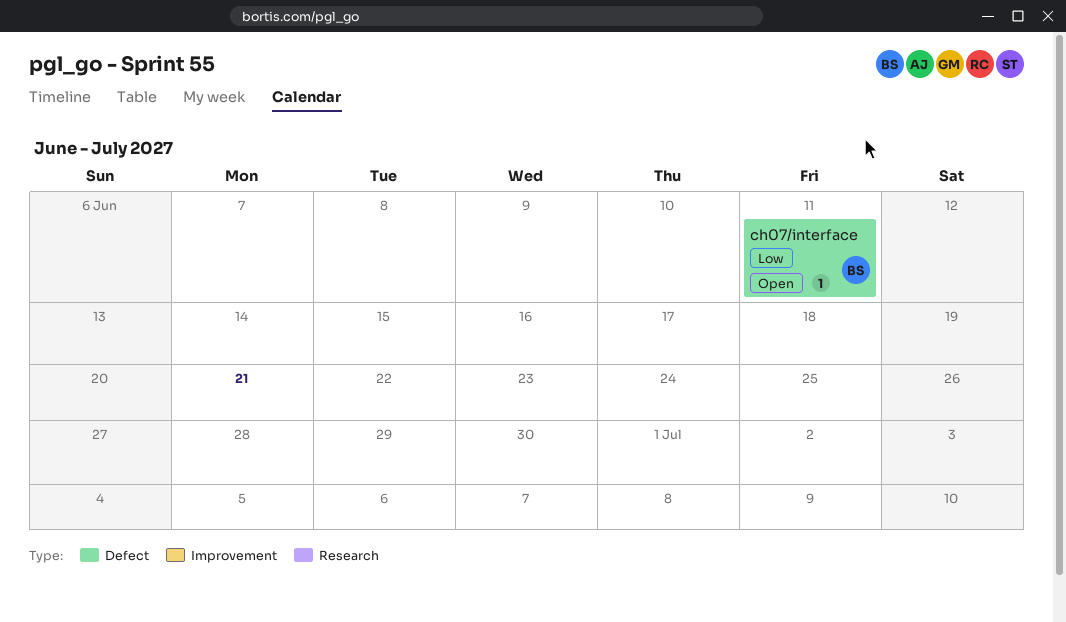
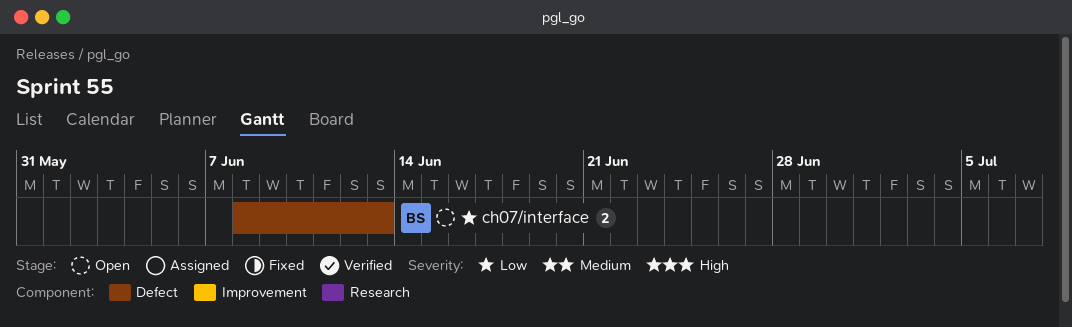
ch07/interface, estimate: 1 -> 2
ch07/interface, due: Jun 11 -> Jun 13

